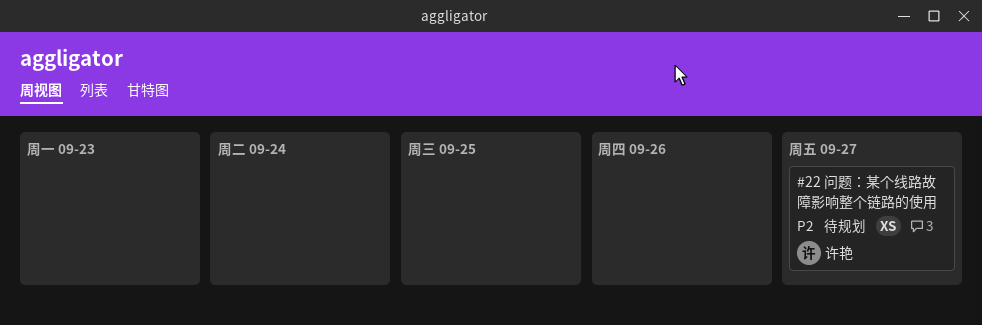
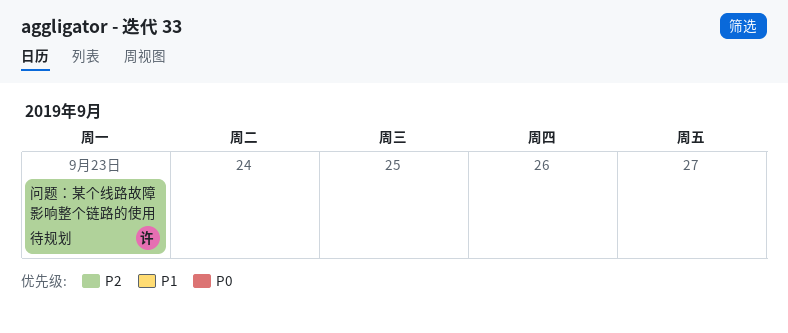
问题：某个线路故障影响整个链路的使用, due: Sep 27 -> Sep 23

